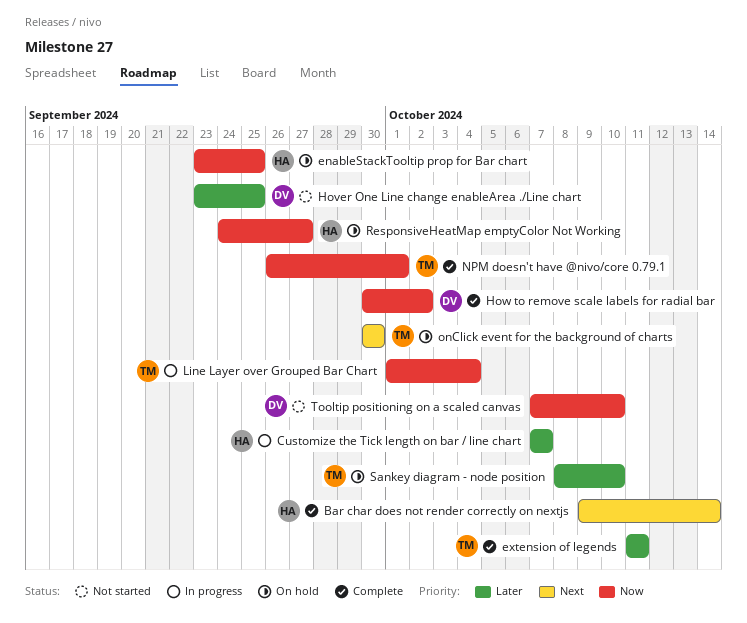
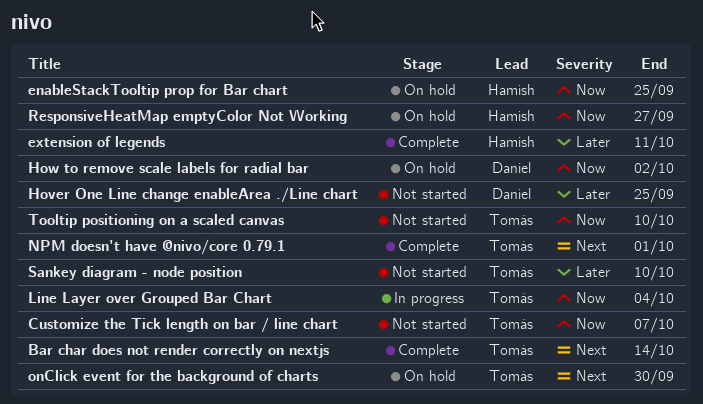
Bar char does not render correctly on nextjs, owner: Hamish -> Tomás
Customize the Tick length on bar / line chart, status: In progress -> Not started
Customize the Tick length on bar / line chart, owner: Hamish -> Tomás
Customize the Tick length on bar / line chart, priority: Later -> Now
extension of legends, owner: Tomás -> Hamish
How to remove scale labels for radial bar, status: Complete -> On hold
NPM doesn't have @nivo/core 0.79.1, priority: Now -> Next
Sankey diagram - node position, status: On hold -> Not started
Tooltip positioning on a scaled canvas, owner: Daniel -> Tomás

